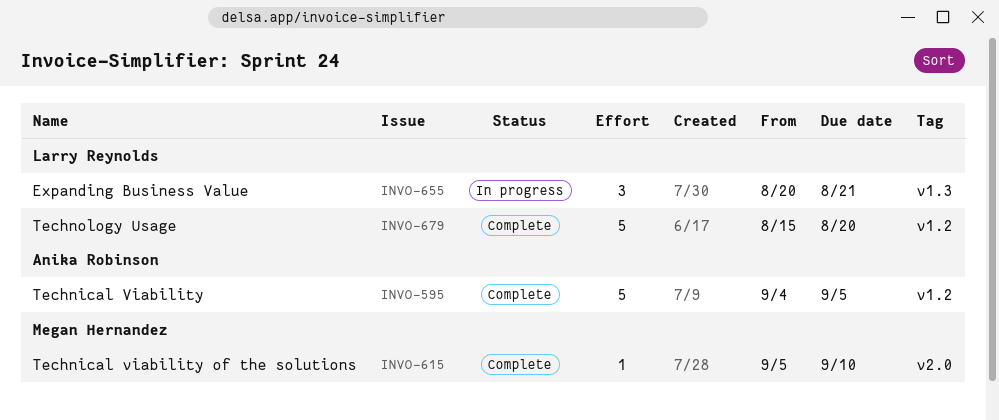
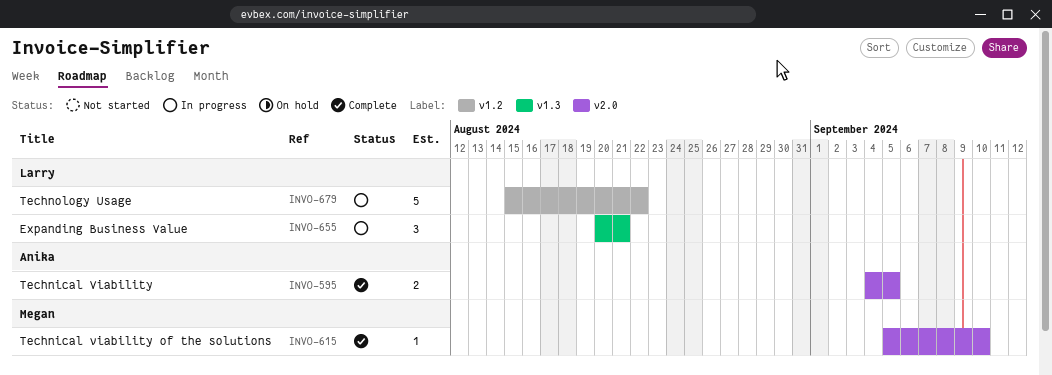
INVO-595, label: v1.2 -> v2.0
INVO-595, estimate: 5 -> 2
INVO-679, status: Complete -> In progress
INVO-679, due: Aug 20 -> Aug 22

